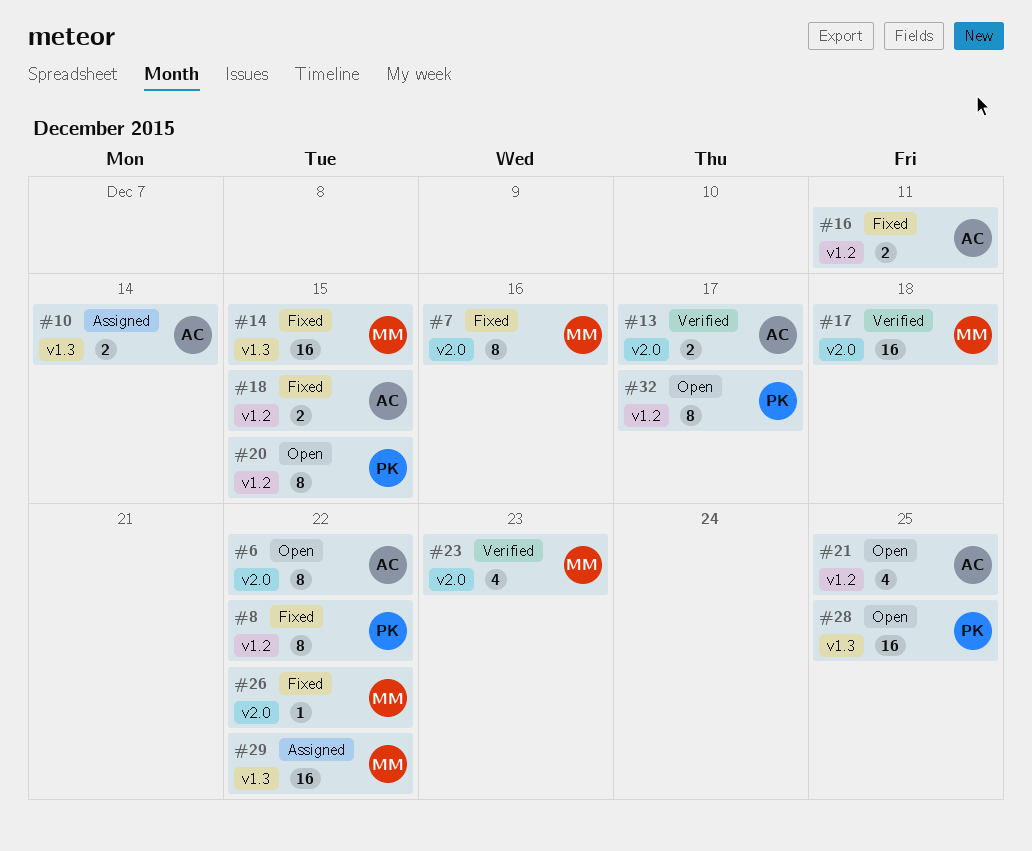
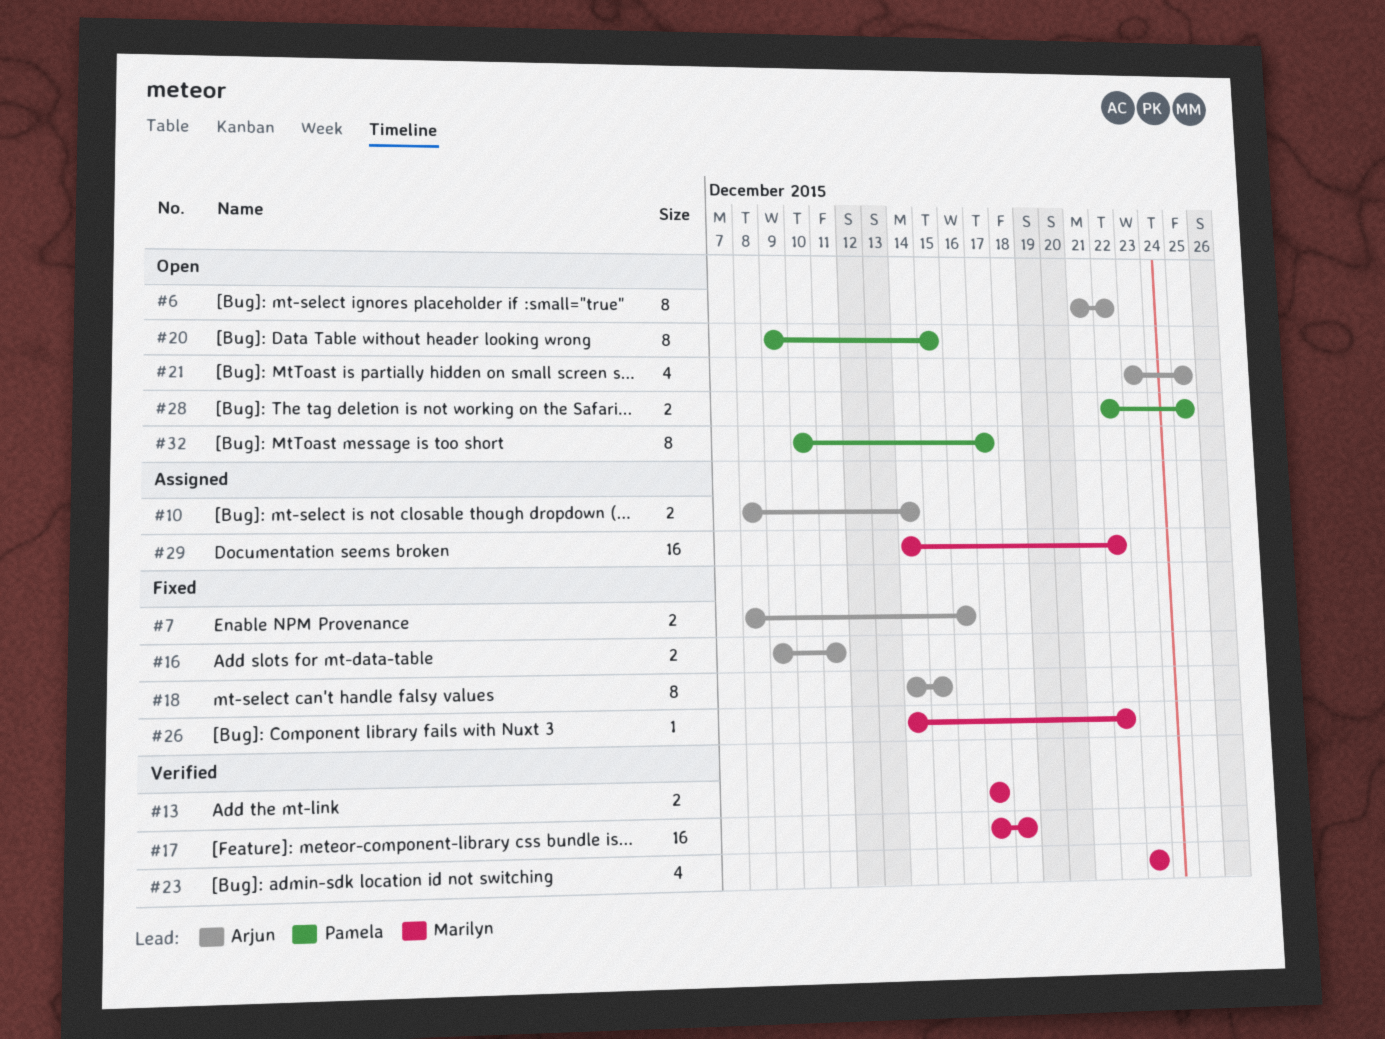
#7, owner: Marilyn -> Arjun
#7, estimate: 8 -> 2
#8: present -> none
#13, owner: Arjun -> Marilyn
#14: present -> none
#18, estimate: 2 -> 8
#28, estimate: 16 -> 2

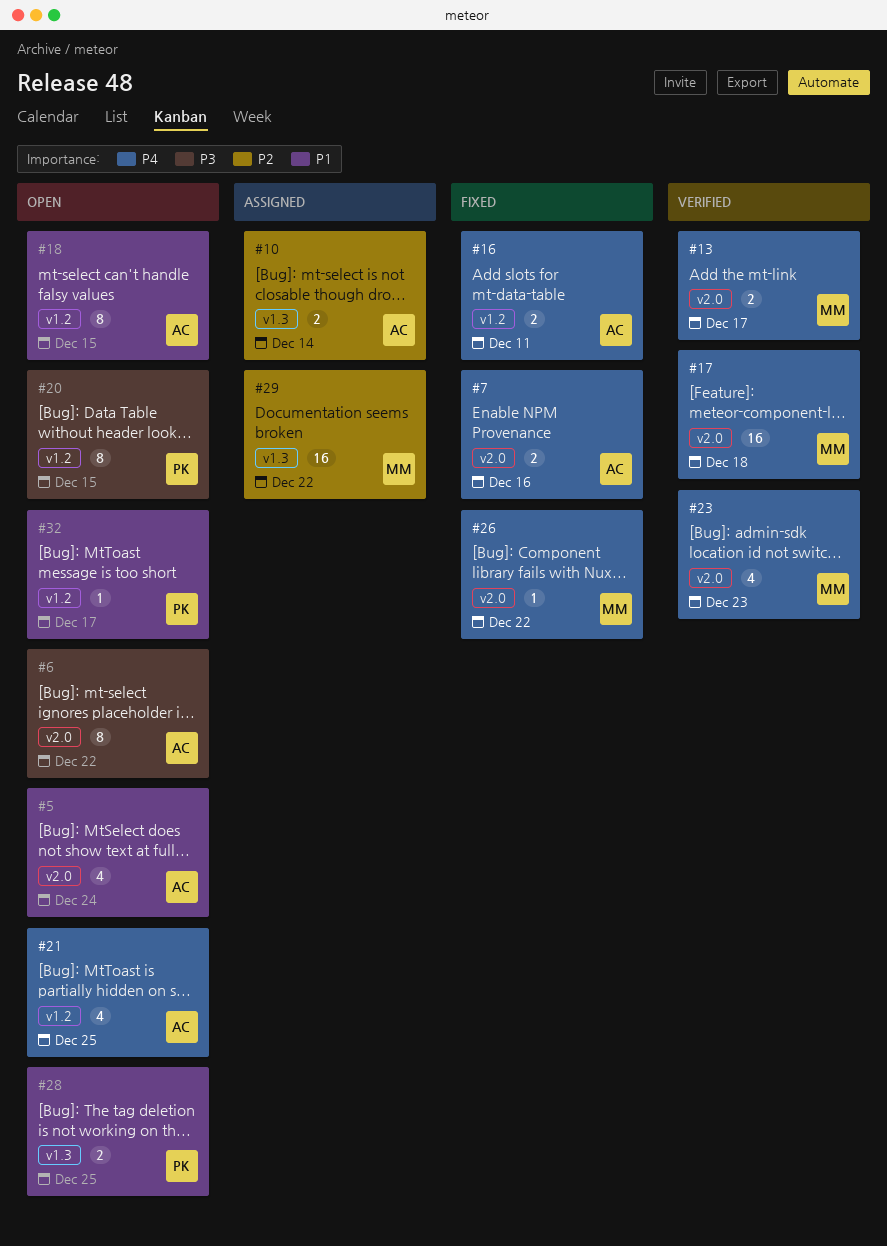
#5: none -> present
#18, status: Fixed -> Open
#32, estimate: 8 -> 1

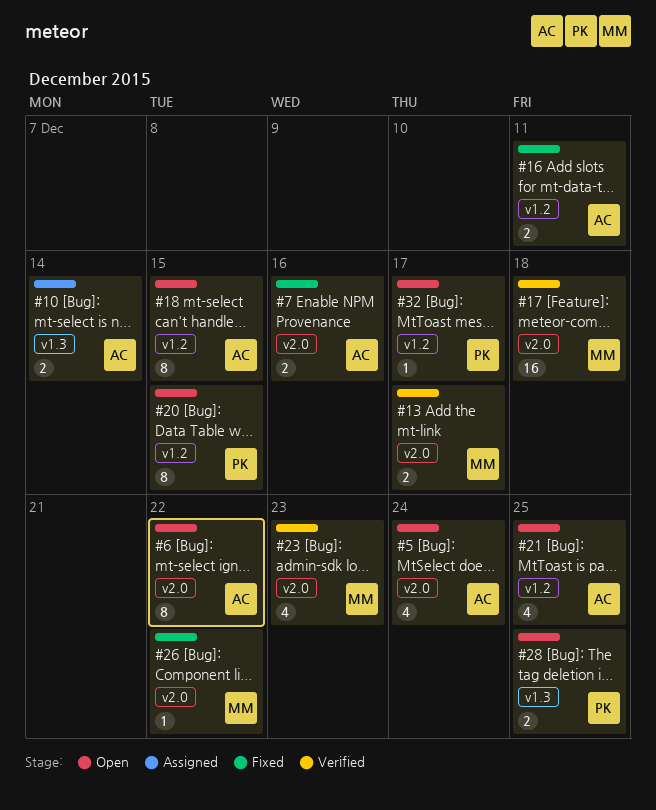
#29: present -> none

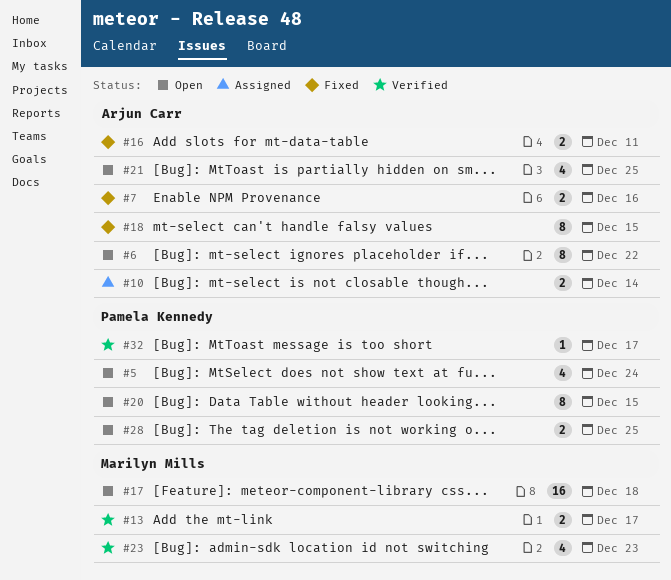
#5, owner: Arjun Carr -> Pamela Kennedy
#17, status: Verified -> Open
#18, status: Open -> Fixed
#26: present -> none
#32, status: Open -> Verified

